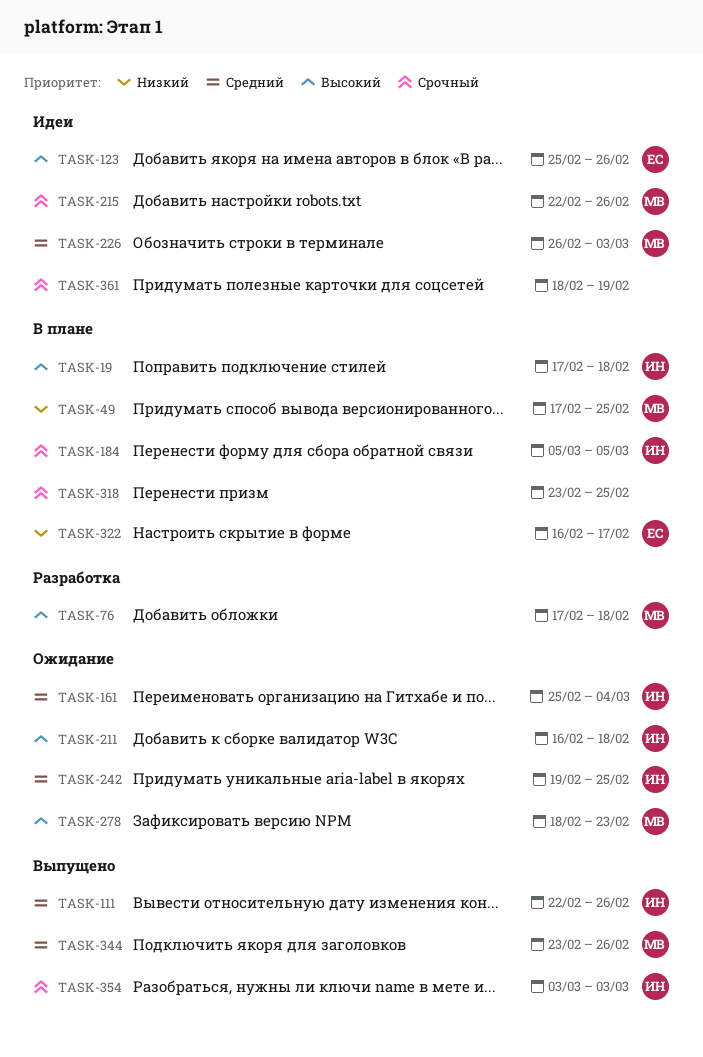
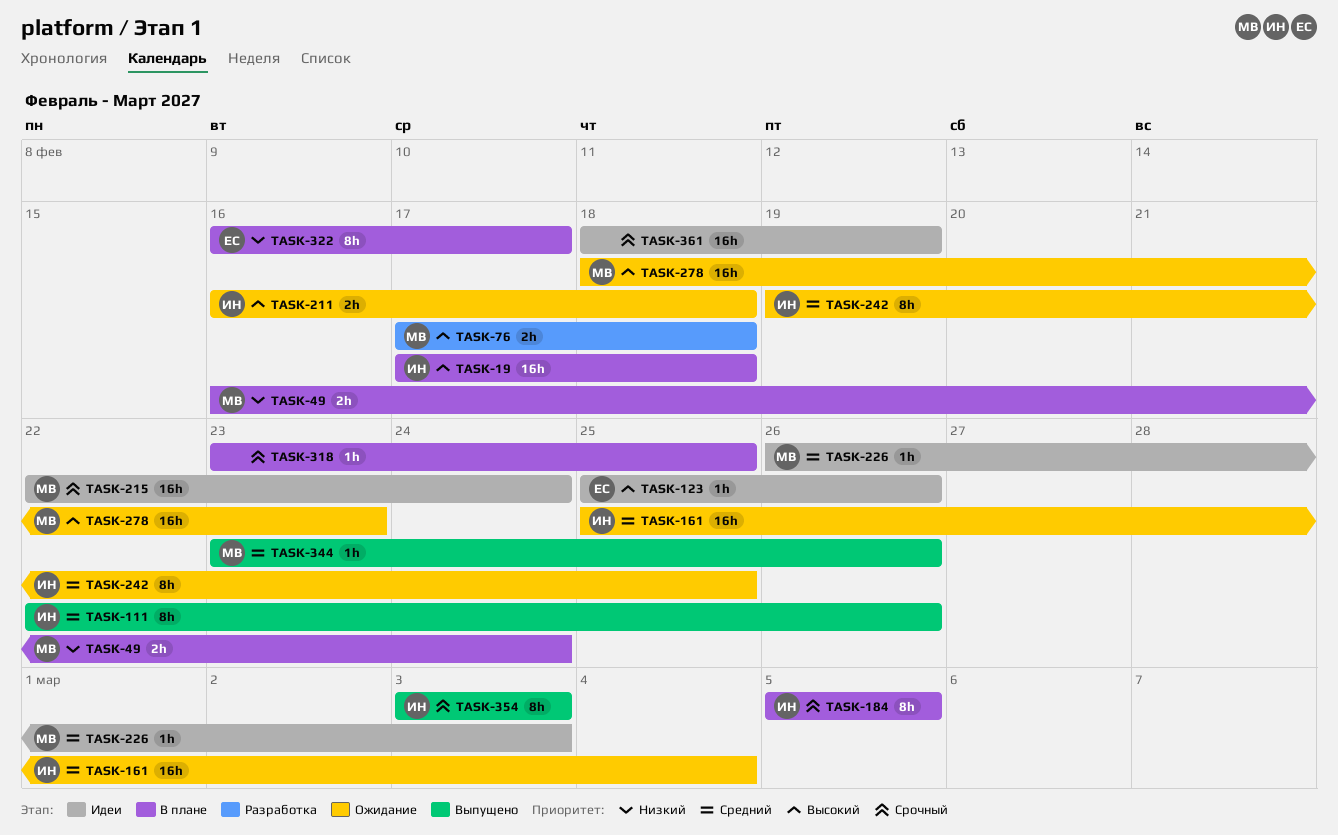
TASK-49, start: Feb 17 -> Feb 16
TASK-49, due: Feb 25 -> Feb 24
TASK-215, due: Feb 26 -> Feb 24

